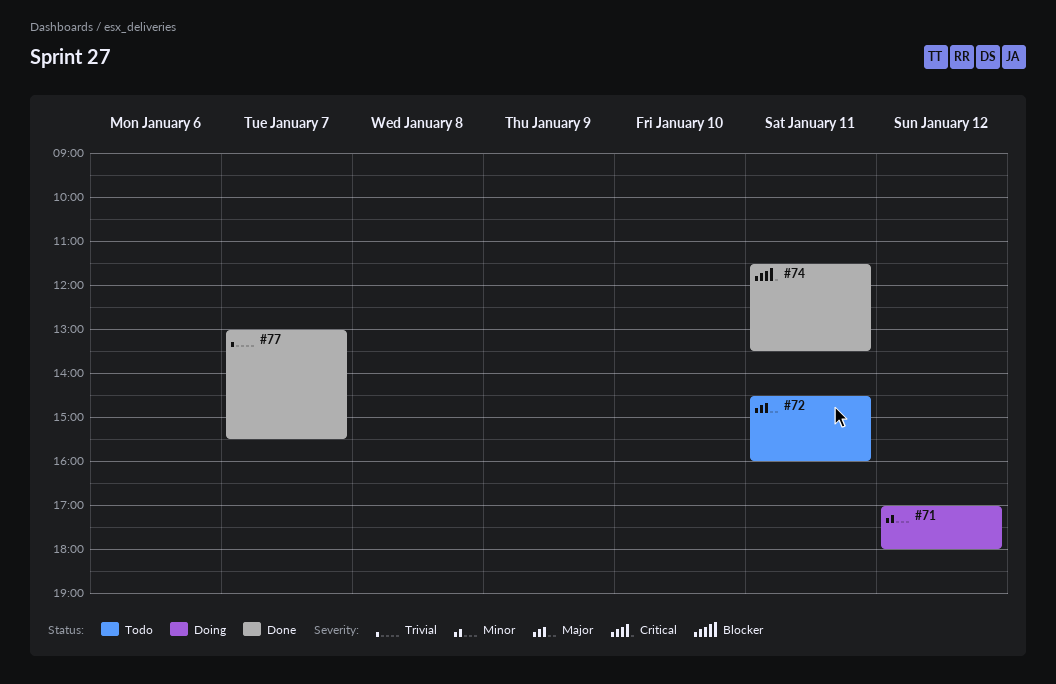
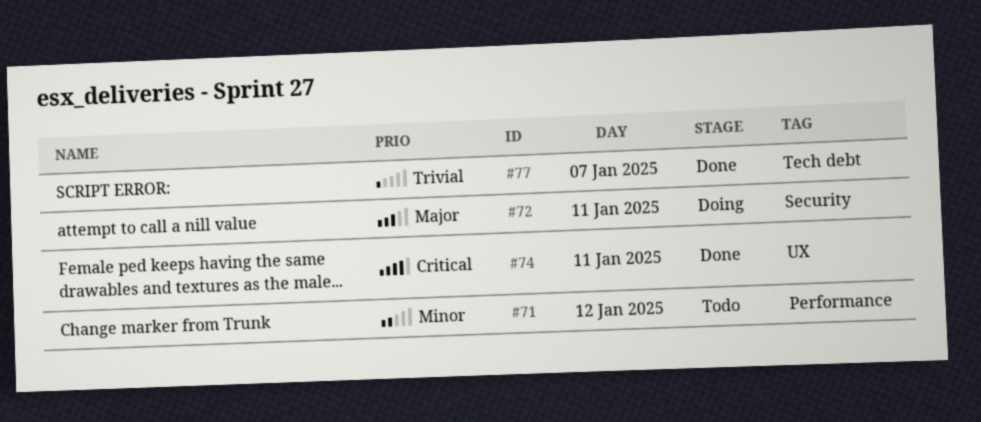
#71, status: Doing -> Todo
#72, status: Todo -> Doing

